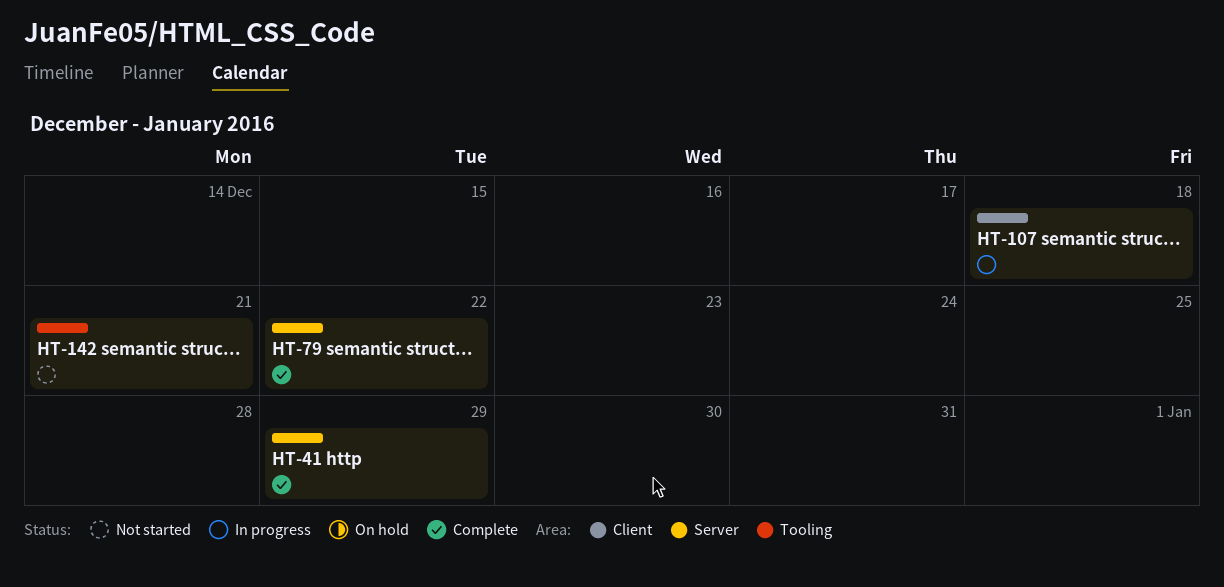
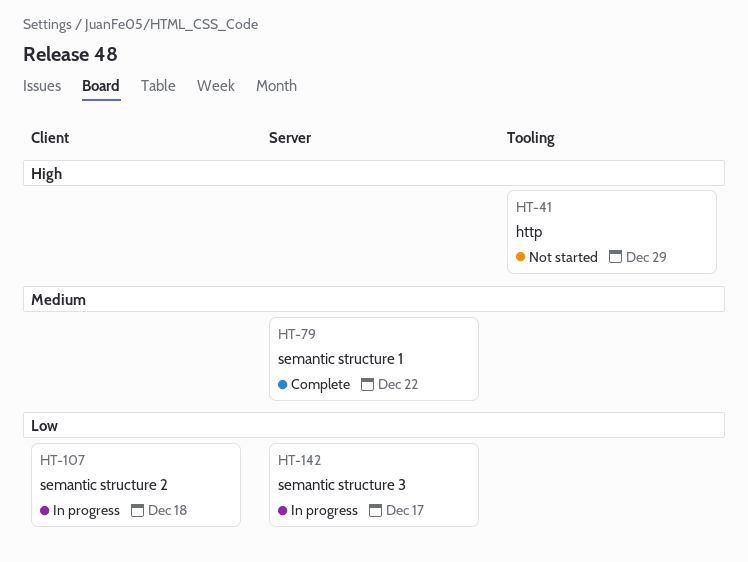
HT-41, status: Complete -> Not started
HT-41, label: Server -> Tooling
HT-142, status: Not started -> In progress
HT-142, label: Tooling -> Server
HT-142, due: Dec 21 -> Dec 17

